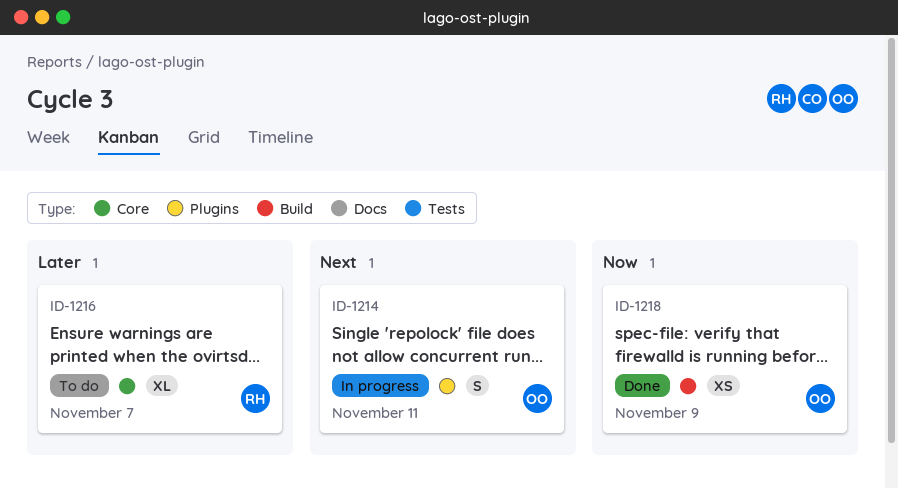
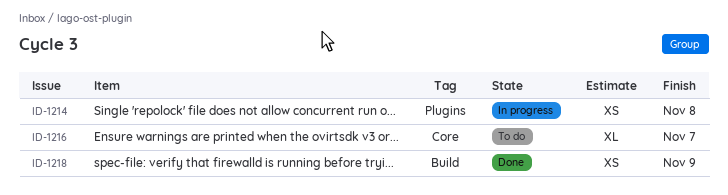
ID-1214, estimate: S -> XS
ID-1214, due: Nov 11 -> Nov 8

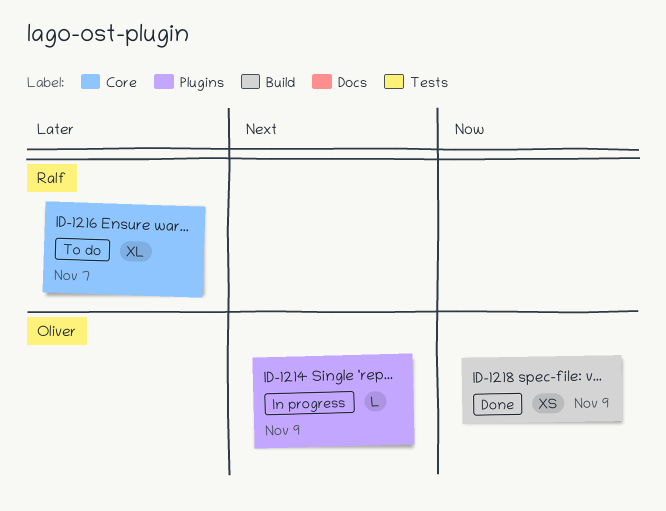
ID-1214, estimate: XS -> L
ID-1214, due: Nov 8 -> Nov 9

